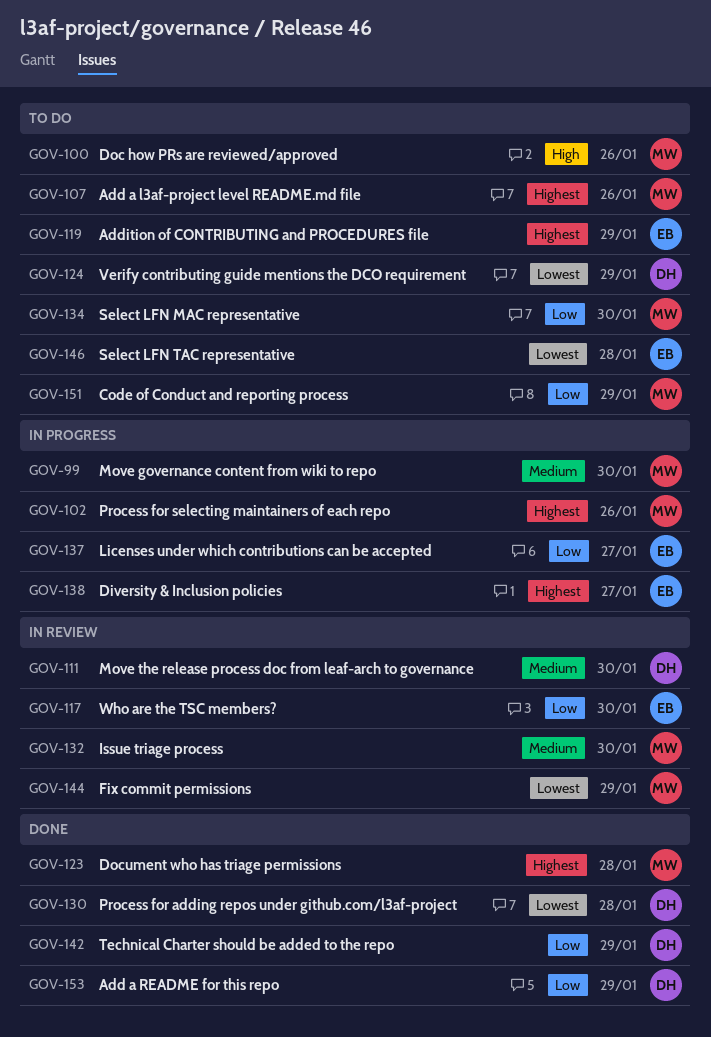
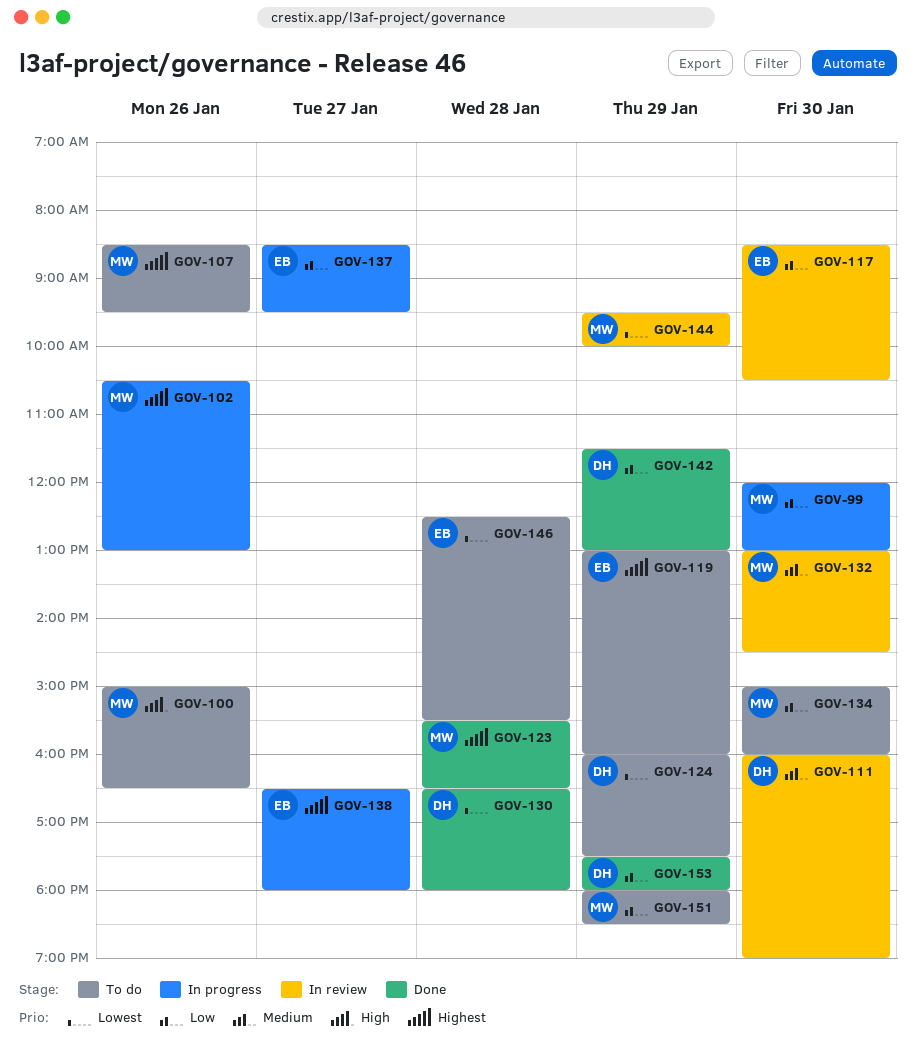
GOV-99, priority: Medium -> Low

